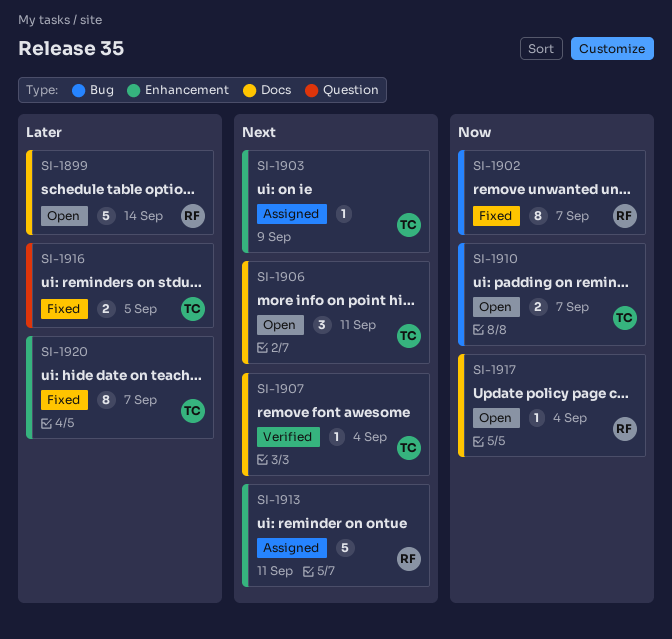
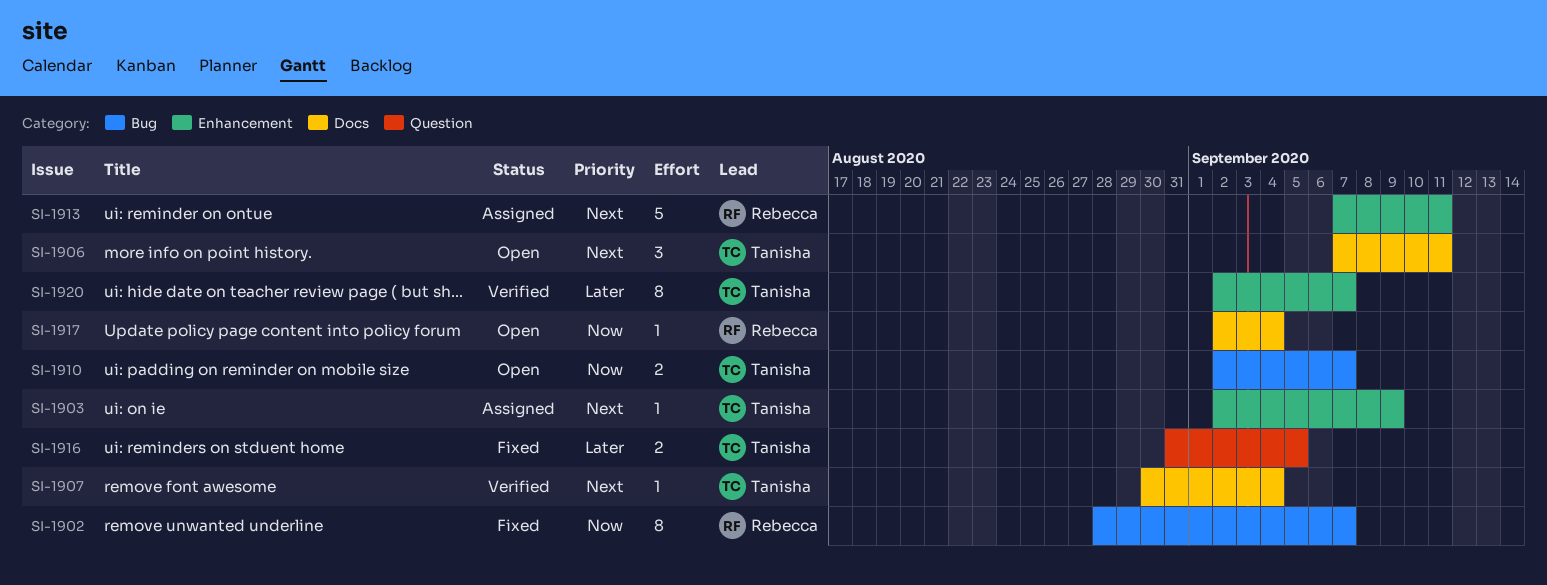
SI-1899: present -> none
SI-1920, status: Fixed -> Verified

